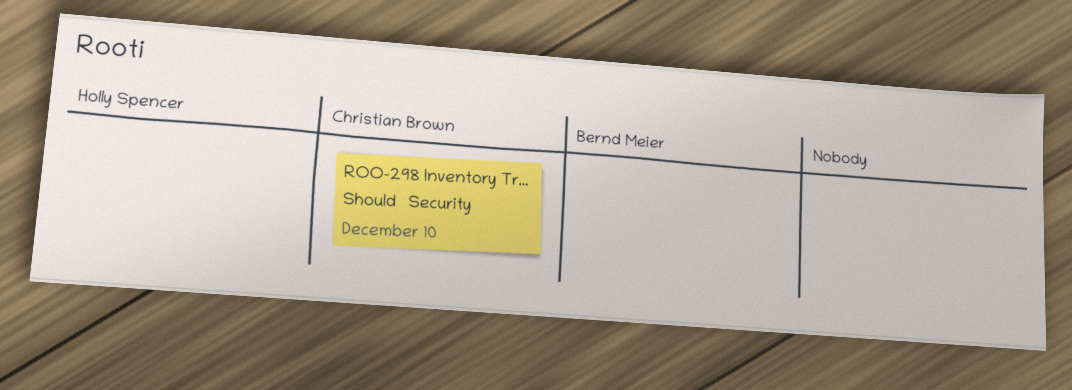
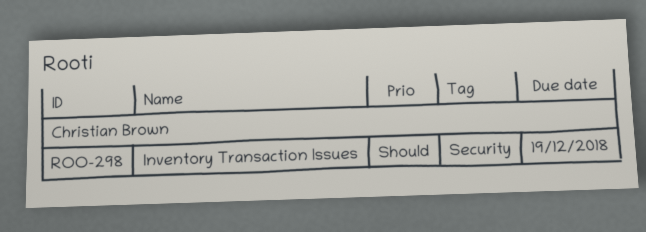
ROO-298, due: Dec 10 -> Dec 19

